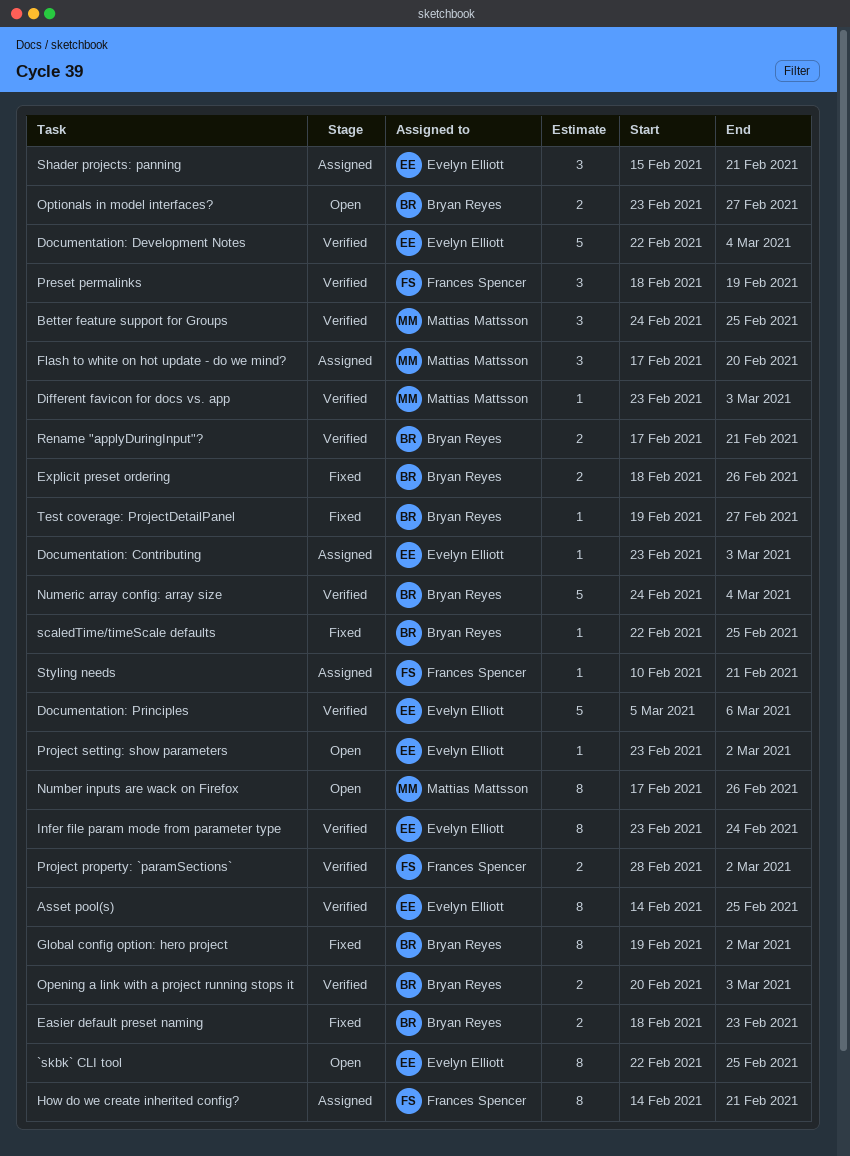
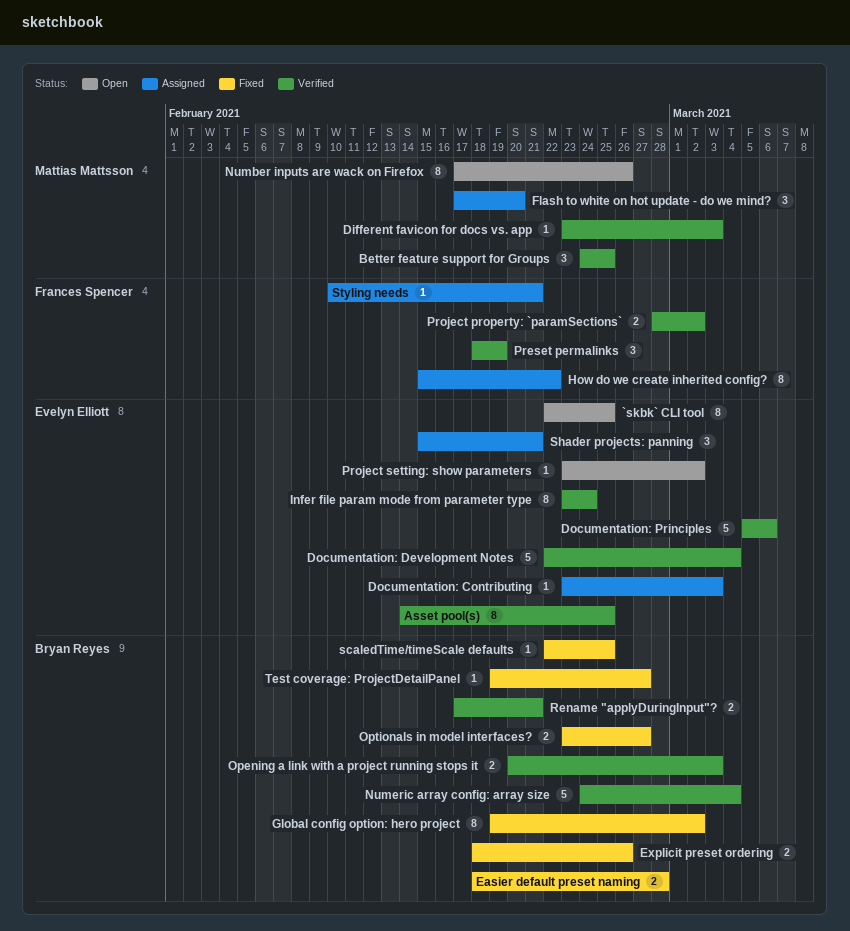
Easier default preset naming, due: Feb 23 -> Feb 28
How do we create inherited config?, start: Feb 14 -> Feb 15
How do we create inherited config?, due: Feb 21 -> Feb 22
Optionals in model interfaces?, status: Open -> Fixed

